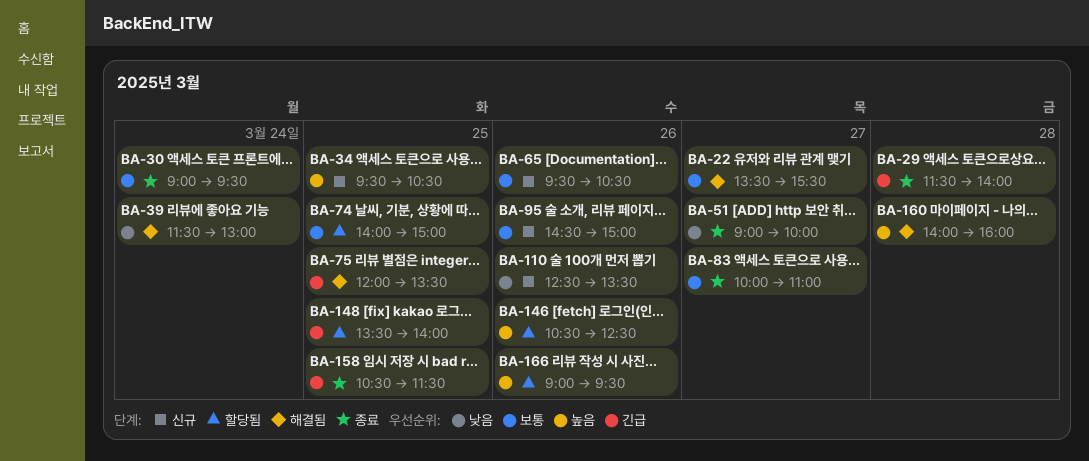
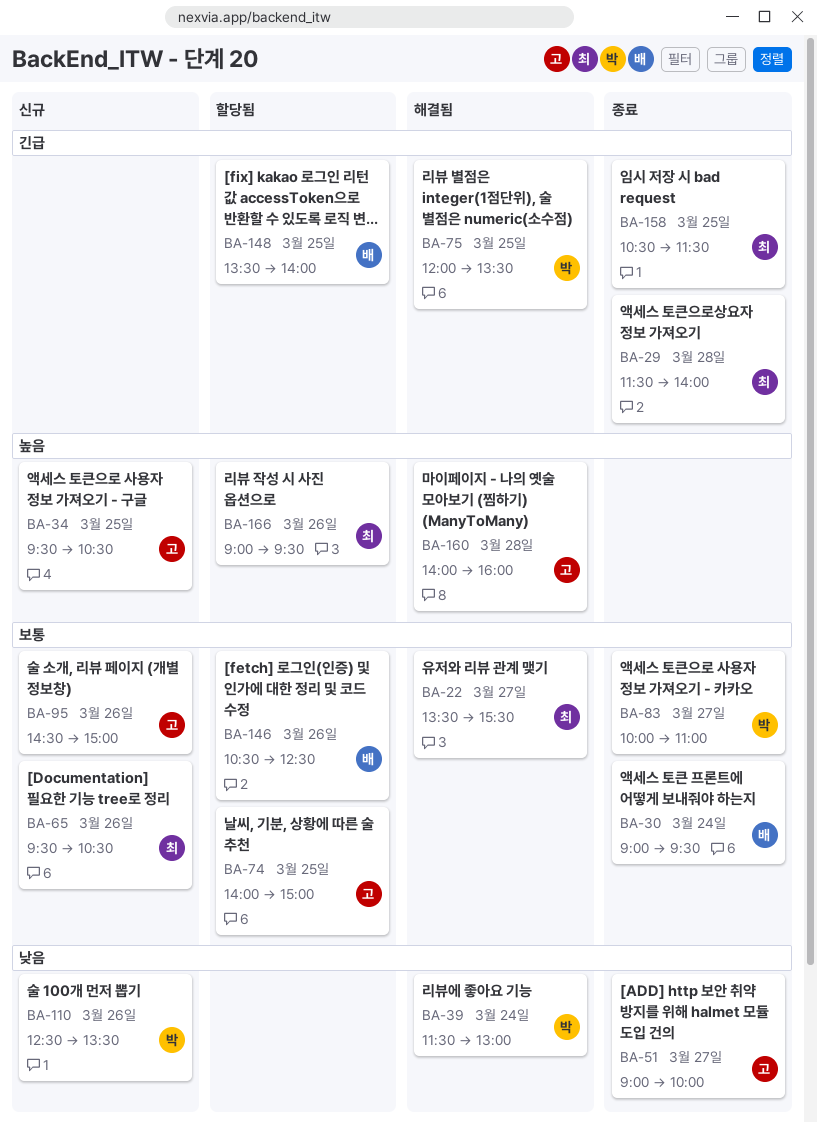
BA-146, priority: 높음 -> 보통

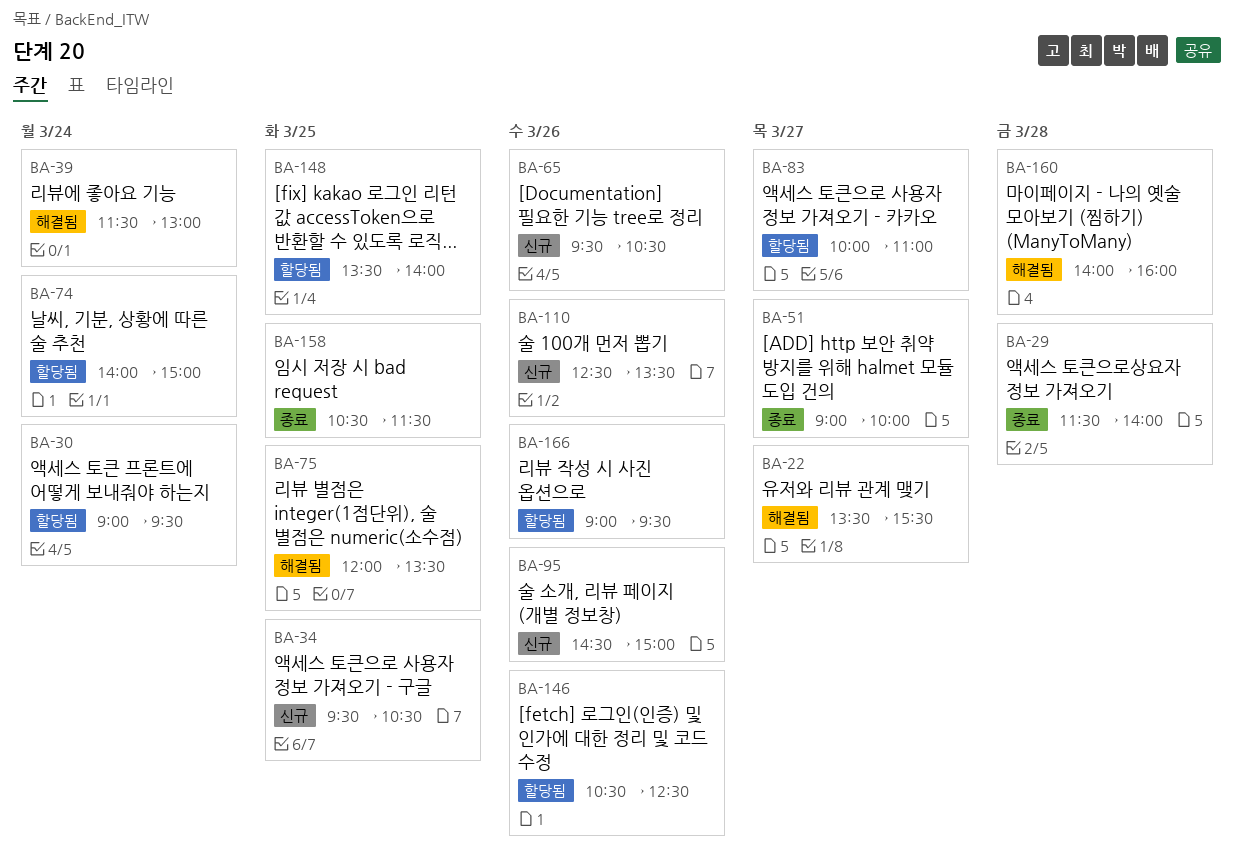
BA-30, status: 종료 -> 할당됨
BA-74, day: Mar 25 -> Mar 24
BA-83, status: 종료 -> 할당됨

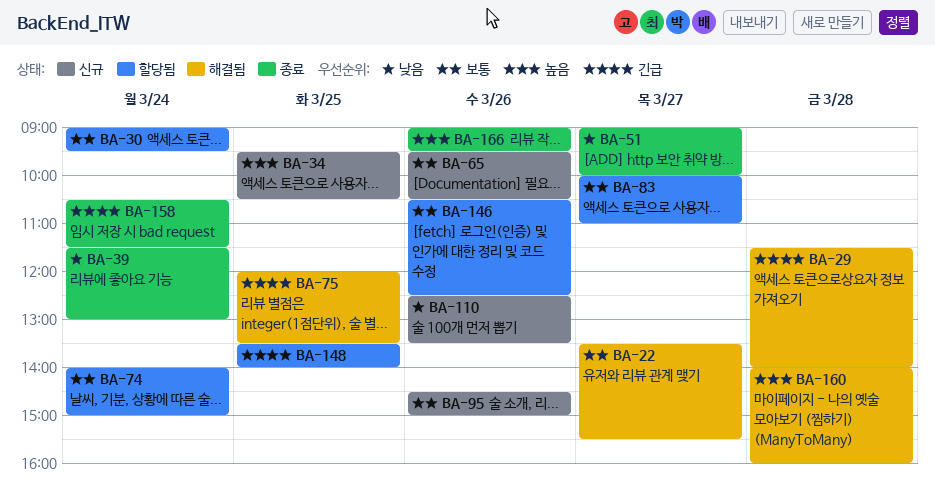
BA-29, status: 종료 -> 해결됨
BA-39, status: 해결됨 -> 종료
BA-158, day: Mar 25 -> Mar 24
BA-166, status: 할당됨 -> 종료

